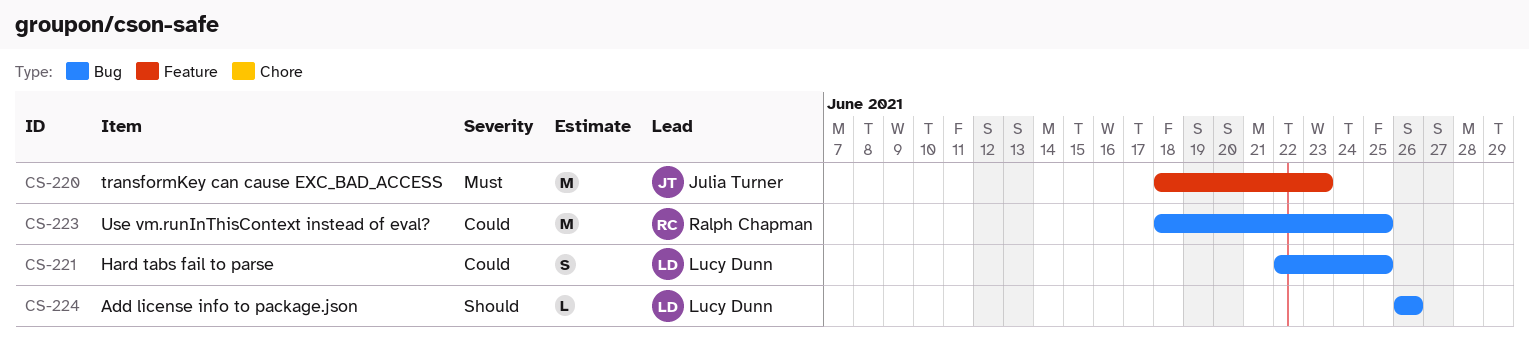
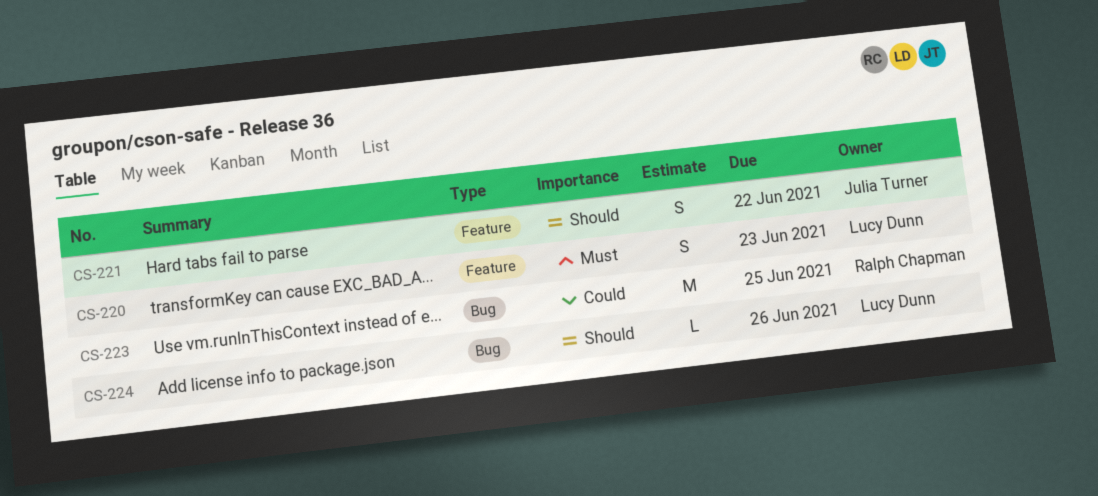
CS-220, owner: Julia Turner -> Lucy Dunn
CS-220, estimate: M -> S
CS-221, owner: Lucy Dunn -> Julia Turner
CS-221, priority: Could -> Should
CS-221, label: Bug -> Feature
CS-221, due: Jun 25 -> Jun 22

